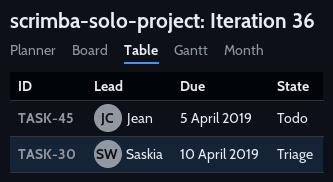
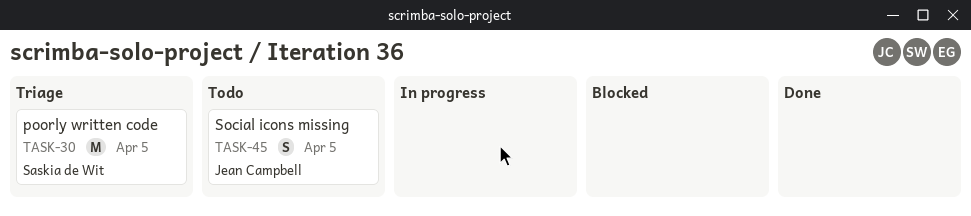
TASK-30, due: Apr 10 -> Apr 5

